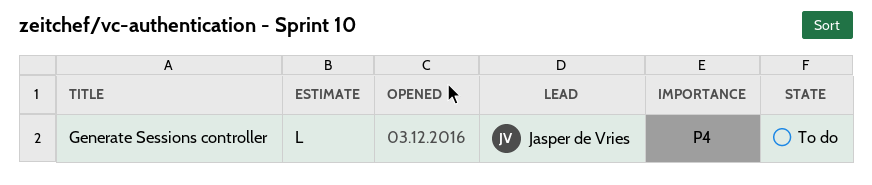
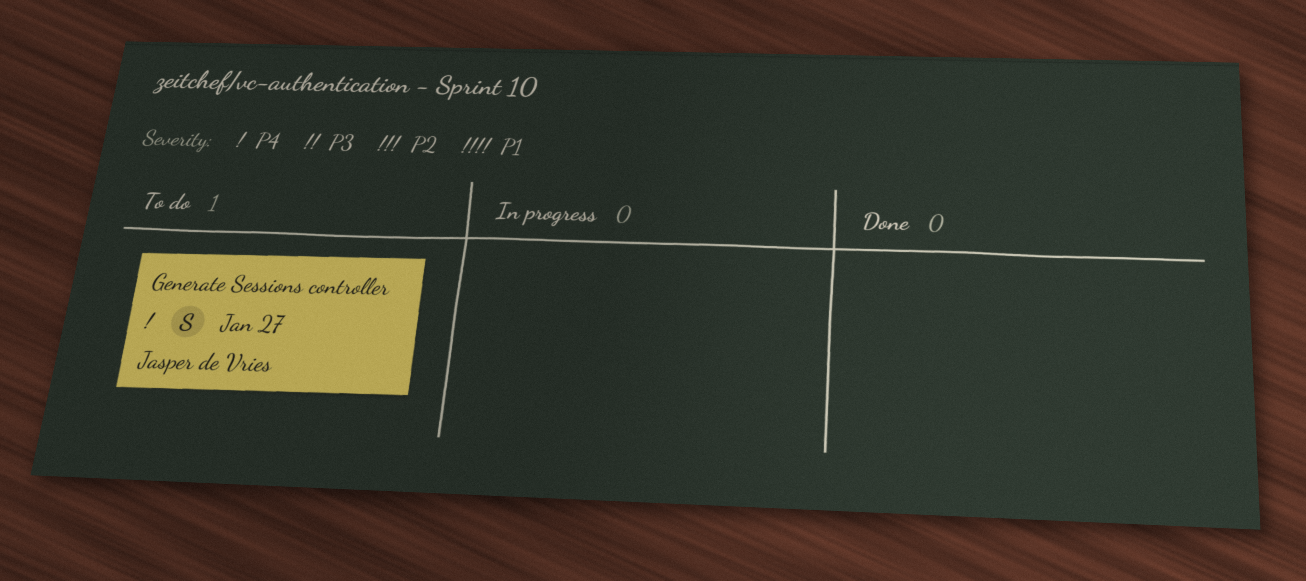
Generate Sessions controller, estimate: L -> S

